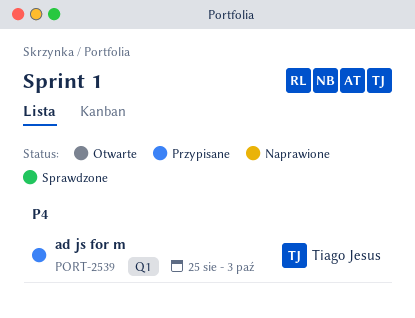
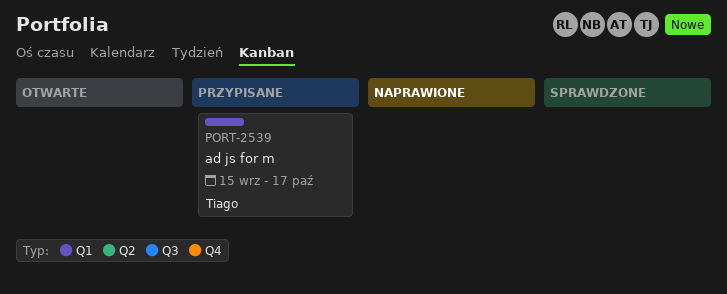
PORT-2539, start: Aug 25 -> Sep 15
PORT-2539, due: Oct 3 -> Oct 17

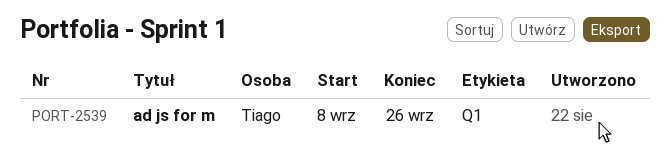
PORT-2539, start: Sep 15 -> Sep 8
PORT-2539, due: Oct 17 -> Sep 26

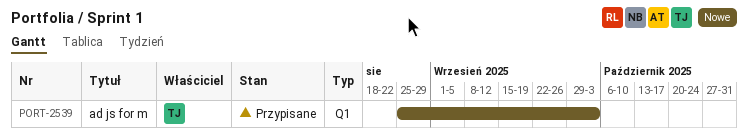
PORT-2539, start: Sep 8 -> Aug 25
PORT-2539, due: Sep 26 -> Oct 3

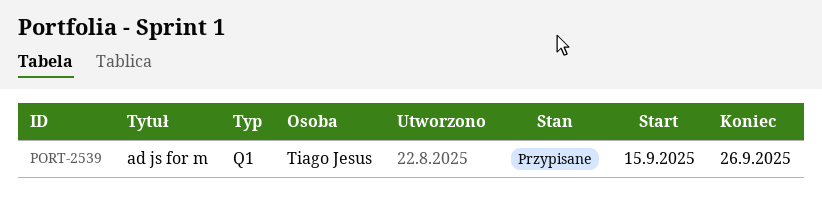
PORT-2539, start: Aug 25 -> Sep 15
PORT-2539, due: Oct 3 -> Sep 26

